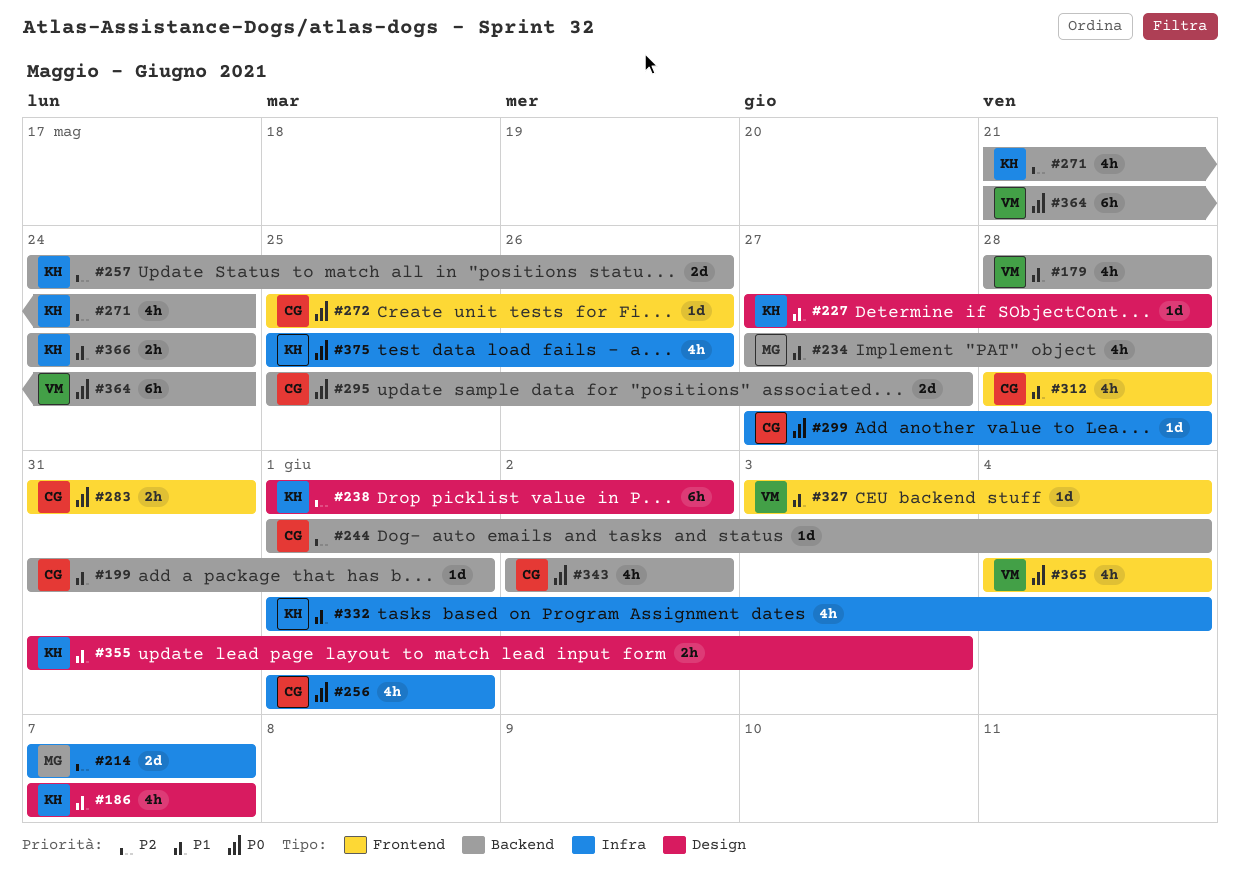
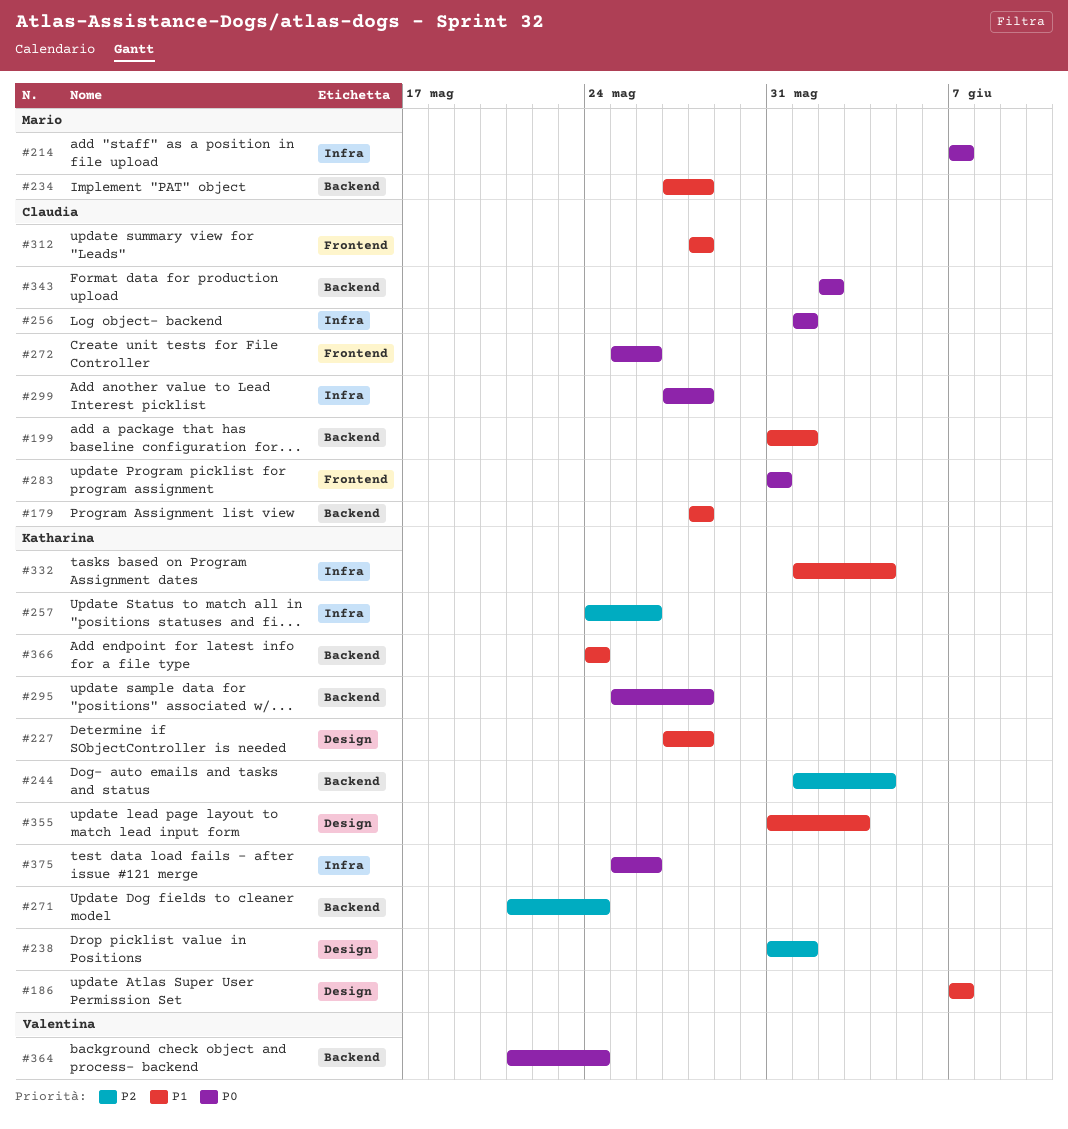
#179, owner: Valentina -> Claudia
#214, priority: P2 -> P0
#238, start: Jun 1 -> May 31
#238, due: Jun 2 -> Jun 1
#244, owner: Claudia -> Katharina
#257, label: Backend -> Infra
#295, owner: Claudia -> Katharina
#295, due: May 27 -> May 28
#327: present -> none
#365: present -> none

